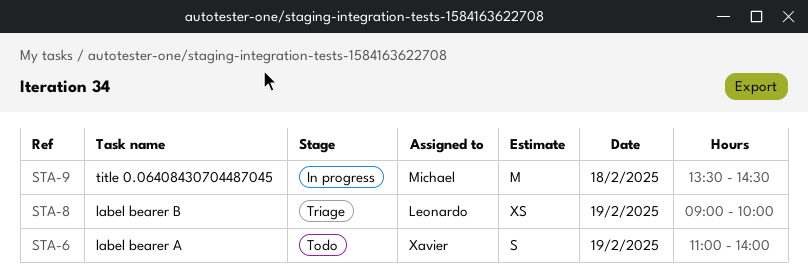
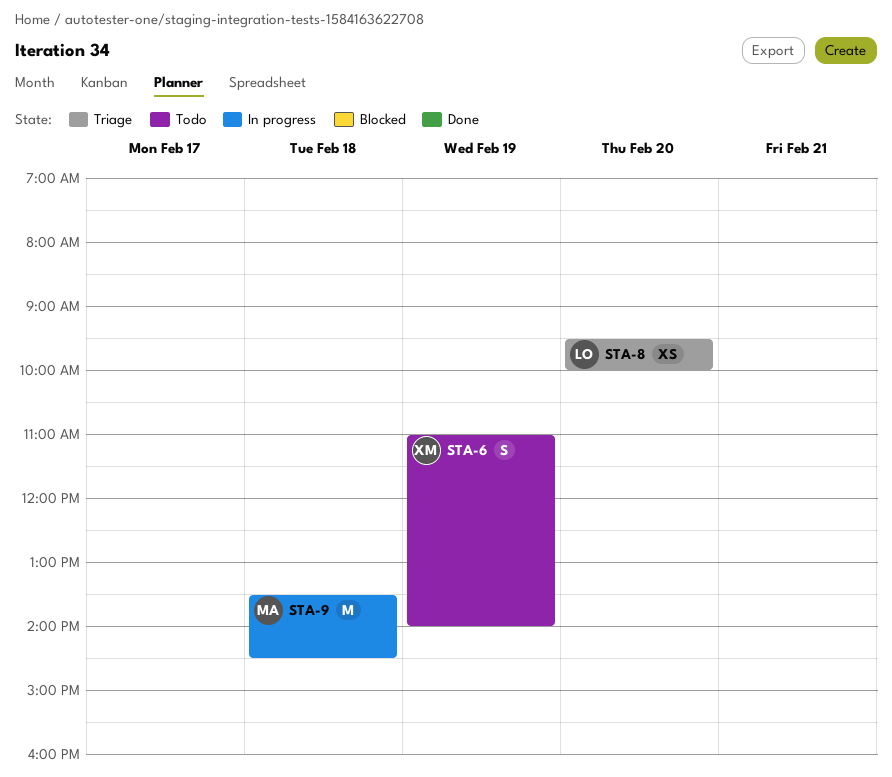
STA-8, day: Feb 19 -> Feb 20
STA-8, begins: 09:00 -> 09:30

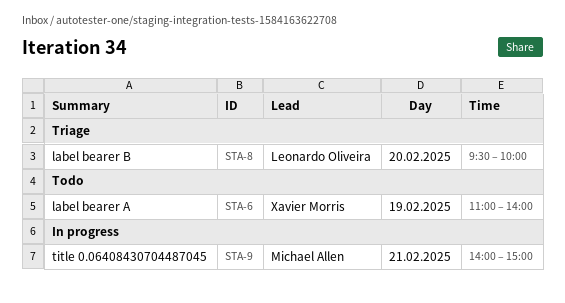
STA-9, day: Feb 18 -> Feb 21
STA-9, begins: 13:30 -> 14:00
STA-9, ends: 14:30 -> 15:00

